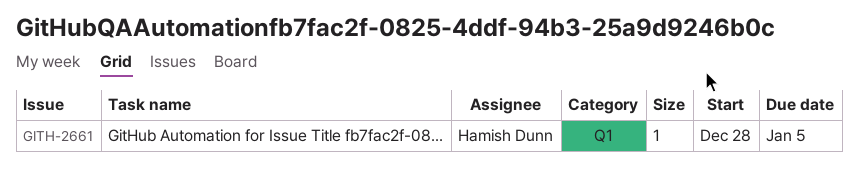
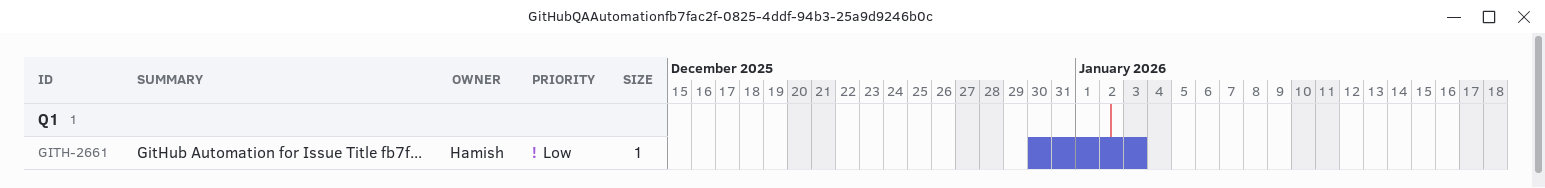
GITH-2661, start: Dec 28 -> Dec 30
GITH-2661, due: Jan 5 -> Jan 3

